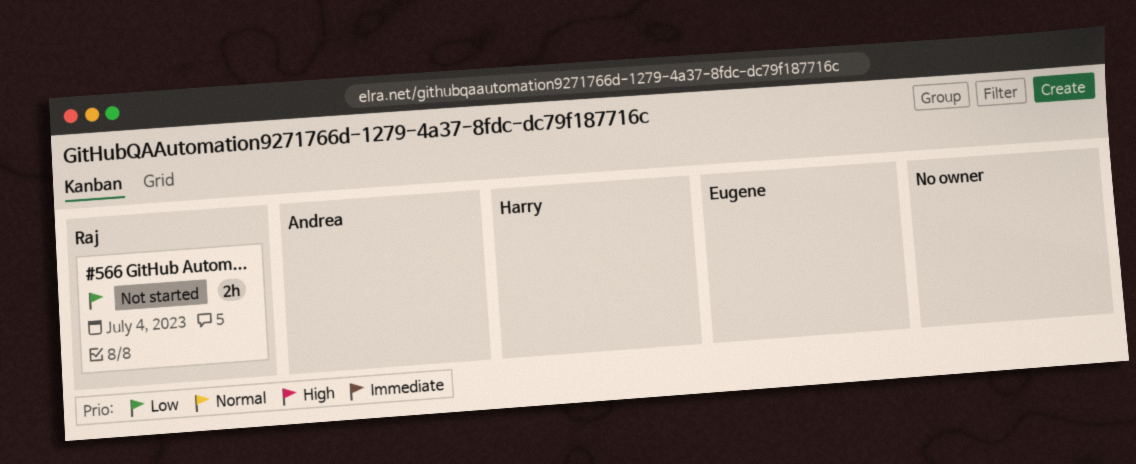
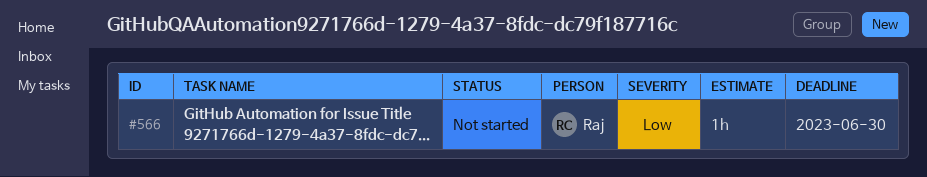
#566, estimate: 2h -> 1h
#566, due: Jul 4 -> Jun 30

